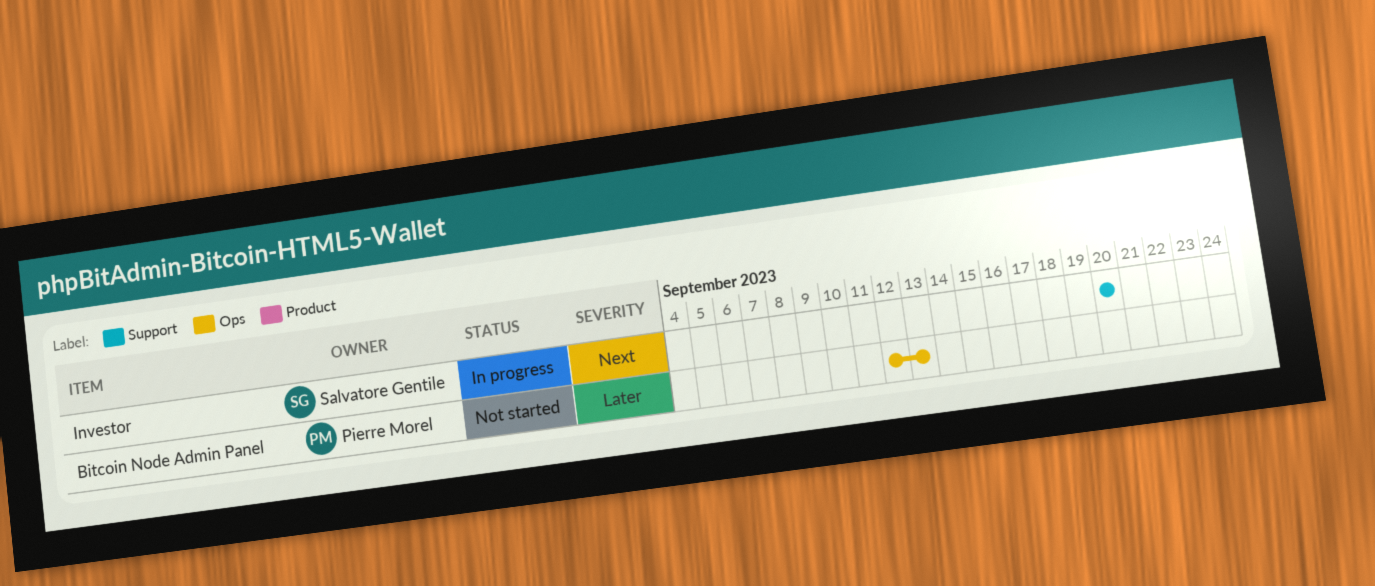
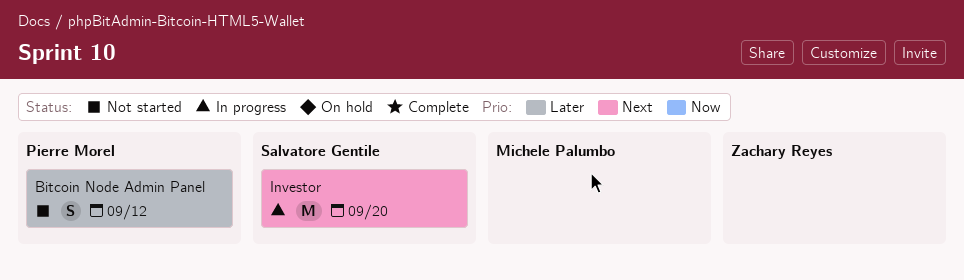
Bitcoin Node Admin Panel, due: Sep 13 -> Sep 12

